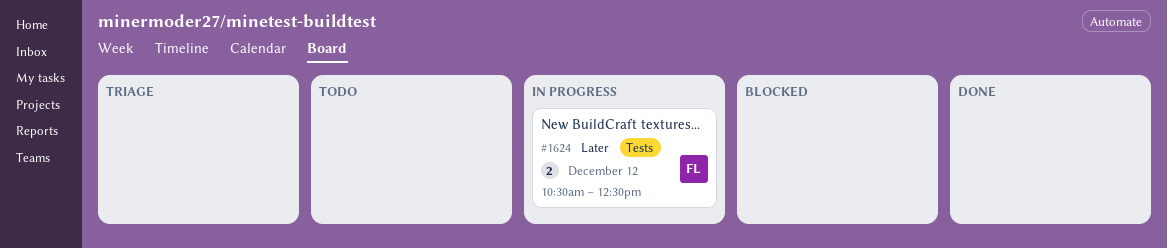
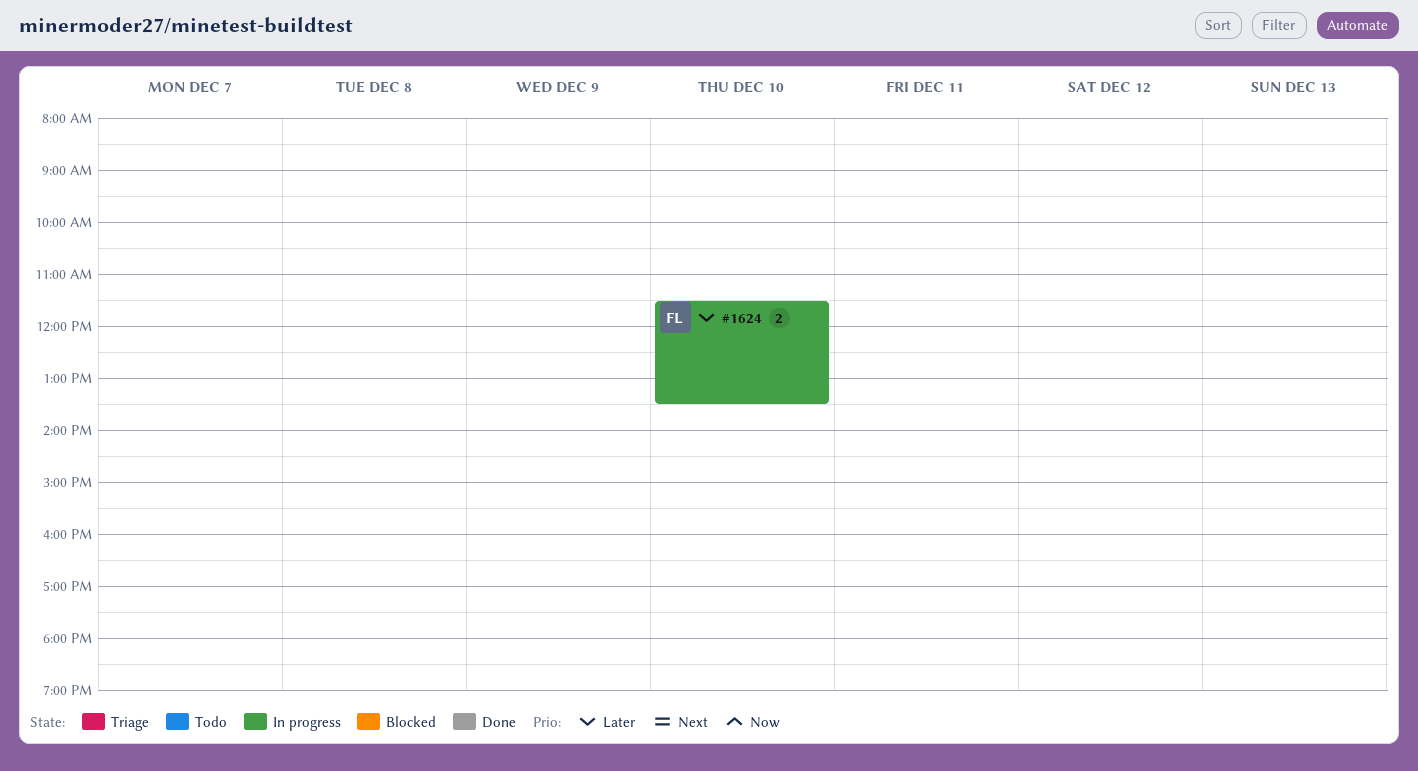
#1624, day: Dec 12 -> Dec 10
#1624, begins: 10:30 -> 11:30
#1624, ends: 12:30 -> 13:30

